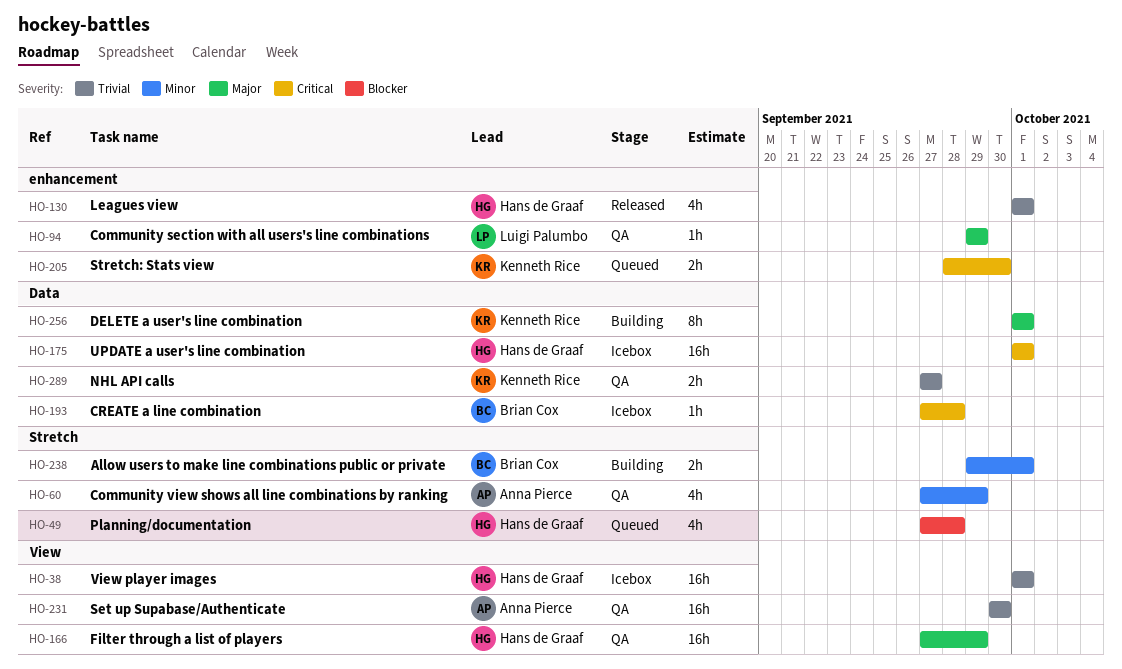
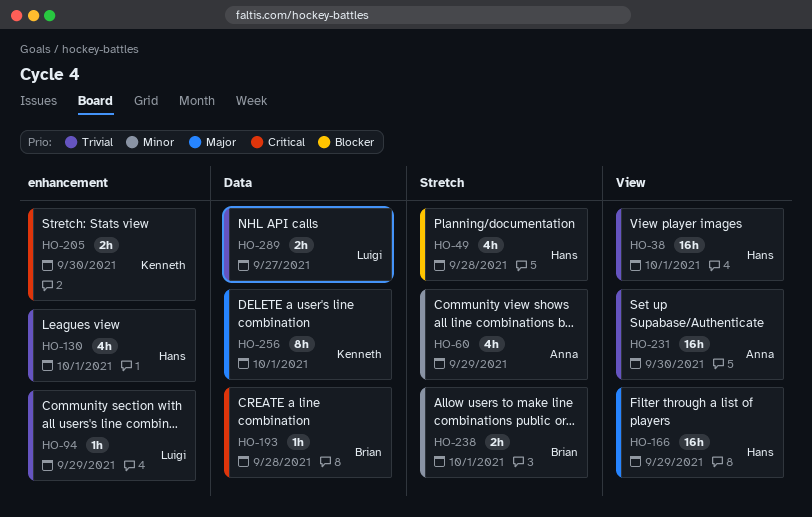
HO-94, priority: Major -> Trivial
HO-175: present -> none
HO-289, owner: Kenneth Rice -> Luigi Palumbo

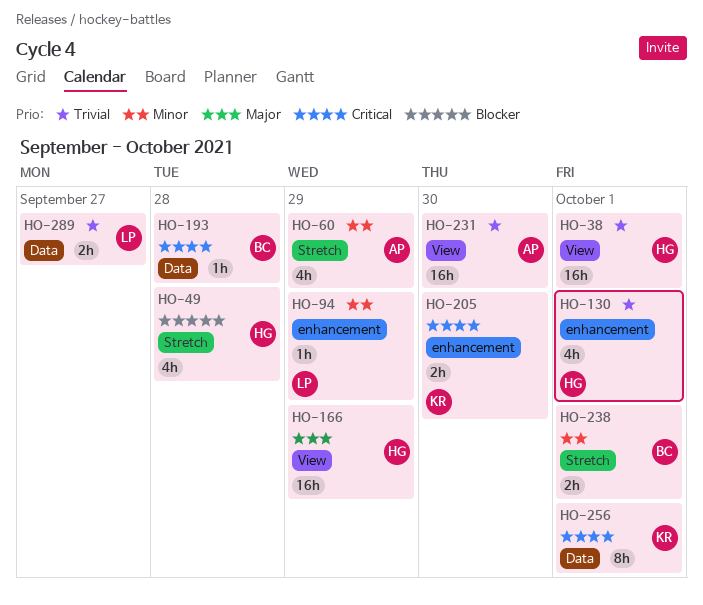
HO-94, priority: Trivial -> Minor
HO-256, priority: Major -> Critical

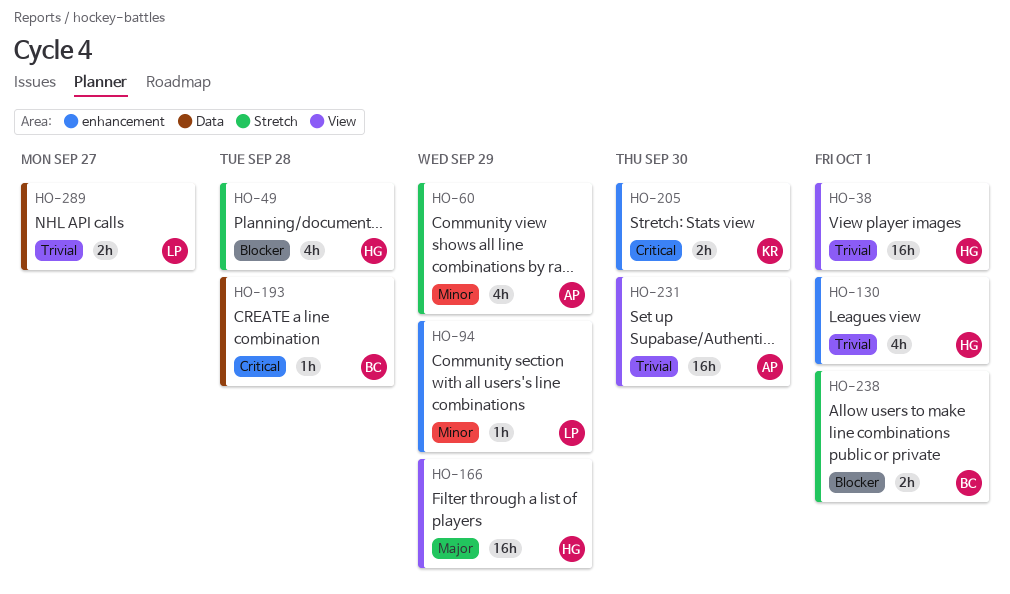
HO-238, priority: Minor -> Blocker
HO-256: present -> none

